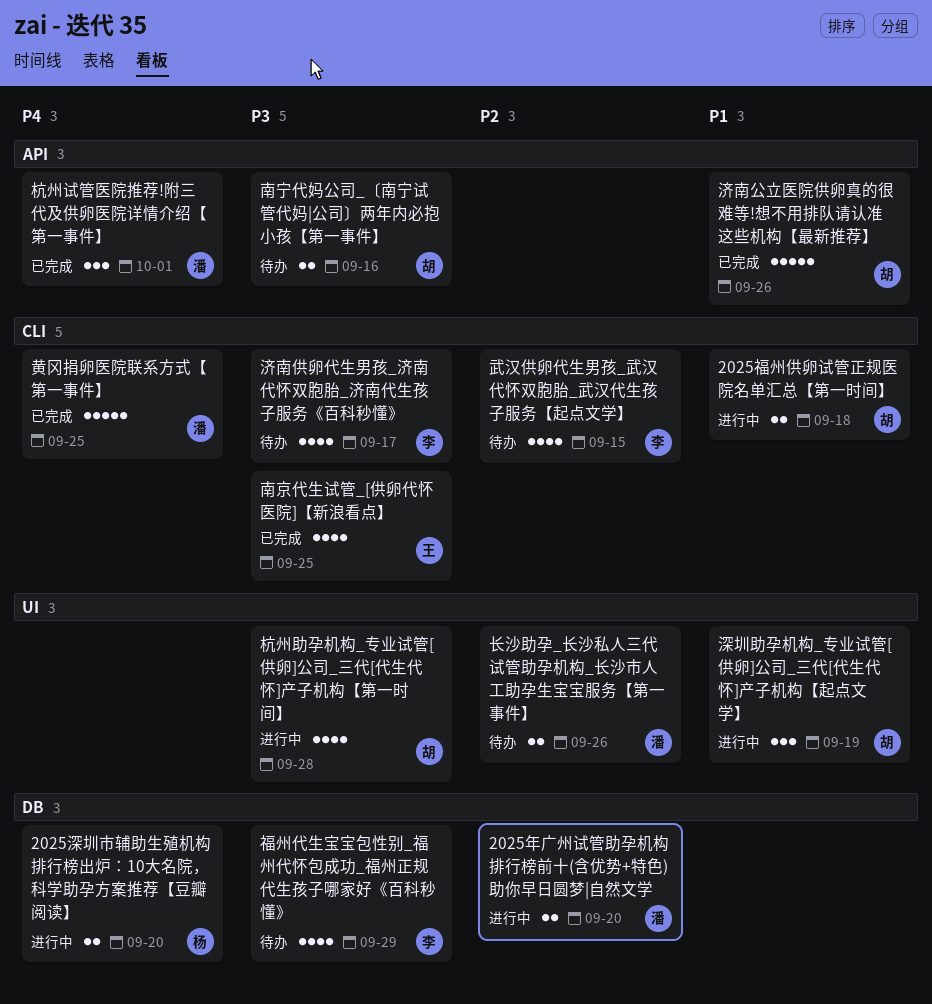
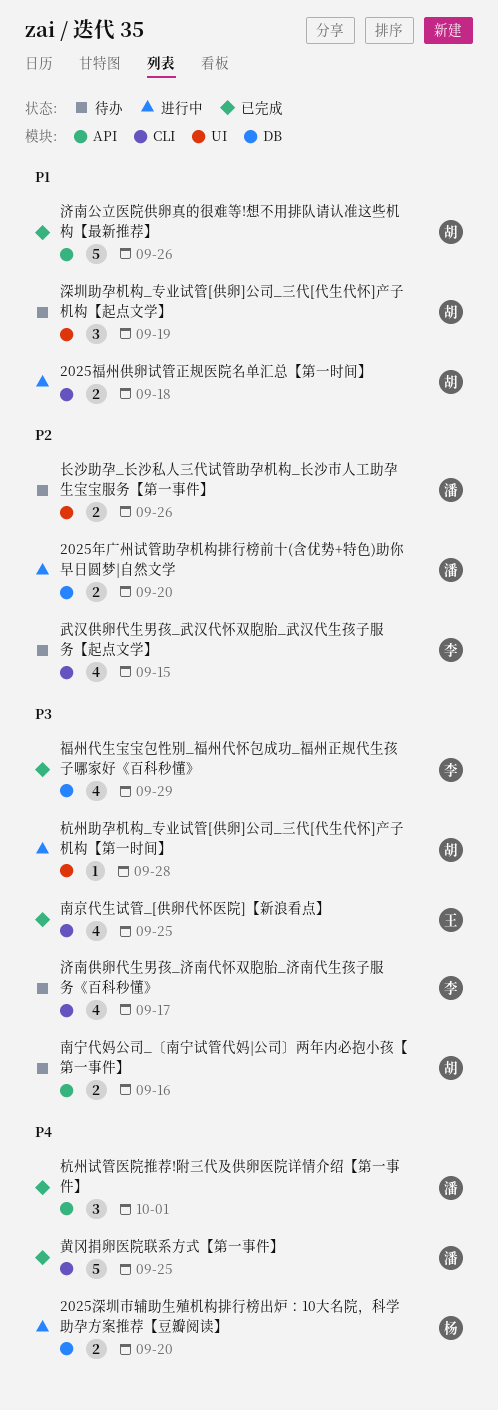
杭州助孕机构_专业试管[供卵]公司_三代[代生代怀]产子机构【第一时间】, estimate: 4 -> 1
深圳助孕机构_专业试管[供卵]公司_三代[代生代怀]产子机构【起点文学】, status: 进行中 -> 待办
福州代生宝宝包性别_福州代怀包成功_福州正规代生孩子哪家好《百科秒懂》, status: 待办 -> 已完成

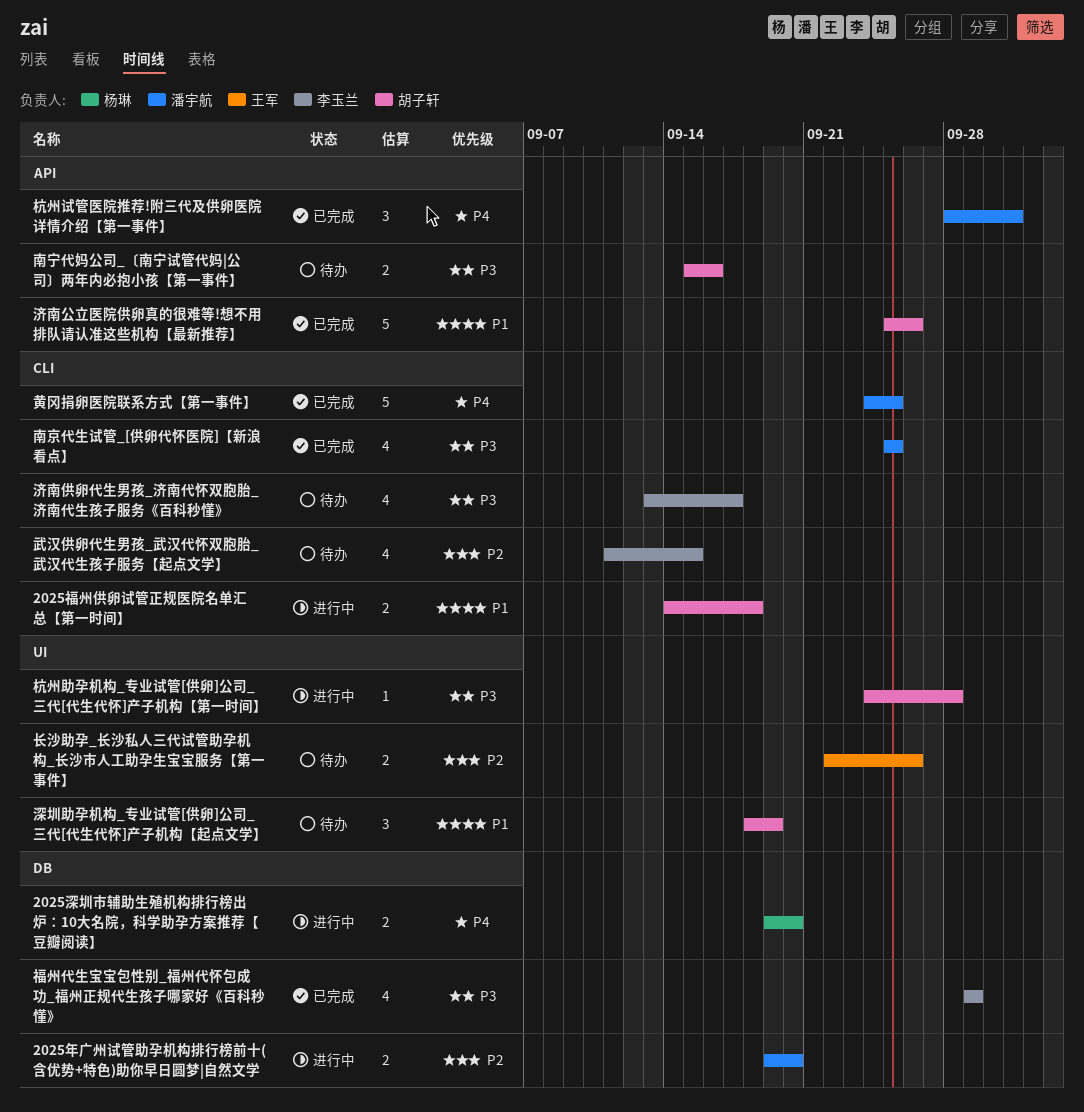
南京代生试管_[供卵代怀医院]【新浪看点】, owner: 王军 -> 潘宇航
长沙助孕_长沙私人三代试管助孕机构_长沙市人工助孕生宝宝服务【第一事件】, owner: 潘宇航 -> 王军

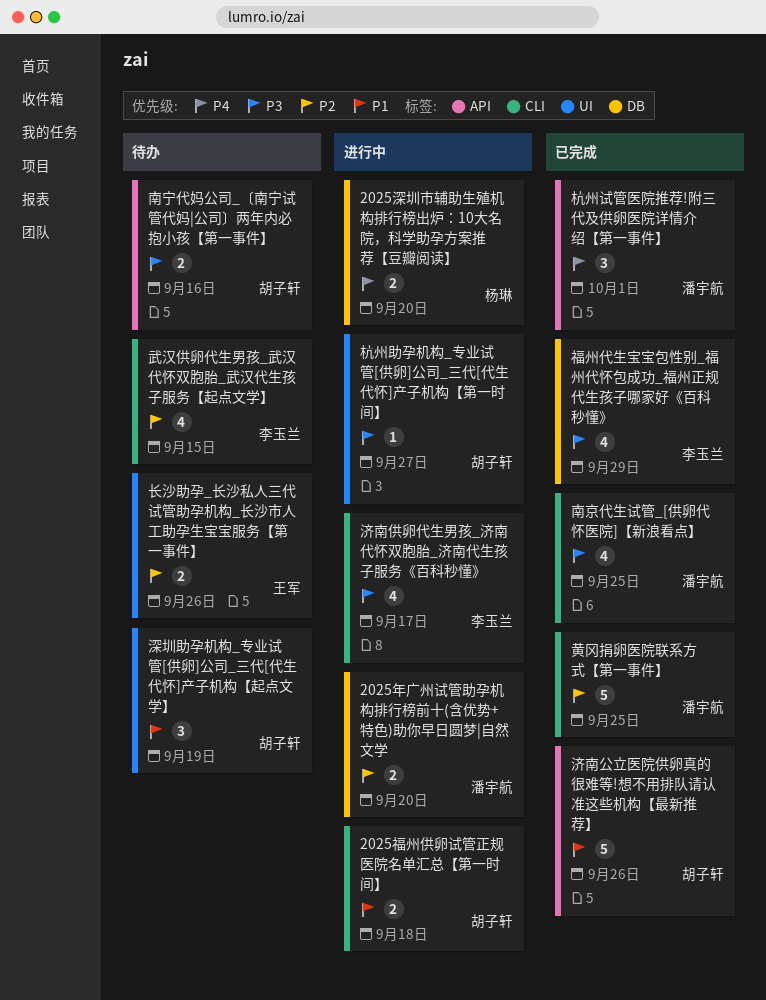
杭州助孕机构_专业试管[供卵]公司_三代[代生代怀]产子机构【第一时间】, due: Sep 28 -> Sep 27
济南供卵代生男孩_济南代怀双胞胎_济南代生孩子服务《百科秒懂》, status: 待办 -> 进行中
黄冈捐卵医院联系方式【第一事件】, priority: P4 -> P2

